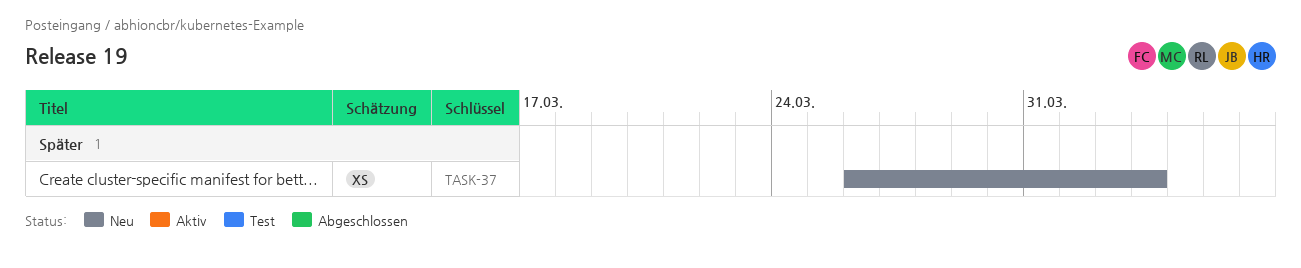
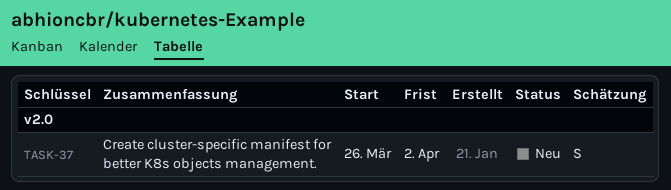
TASK-37, estimate: XS -> S
TASK-37, due: Apr 3 -> Apr 2

